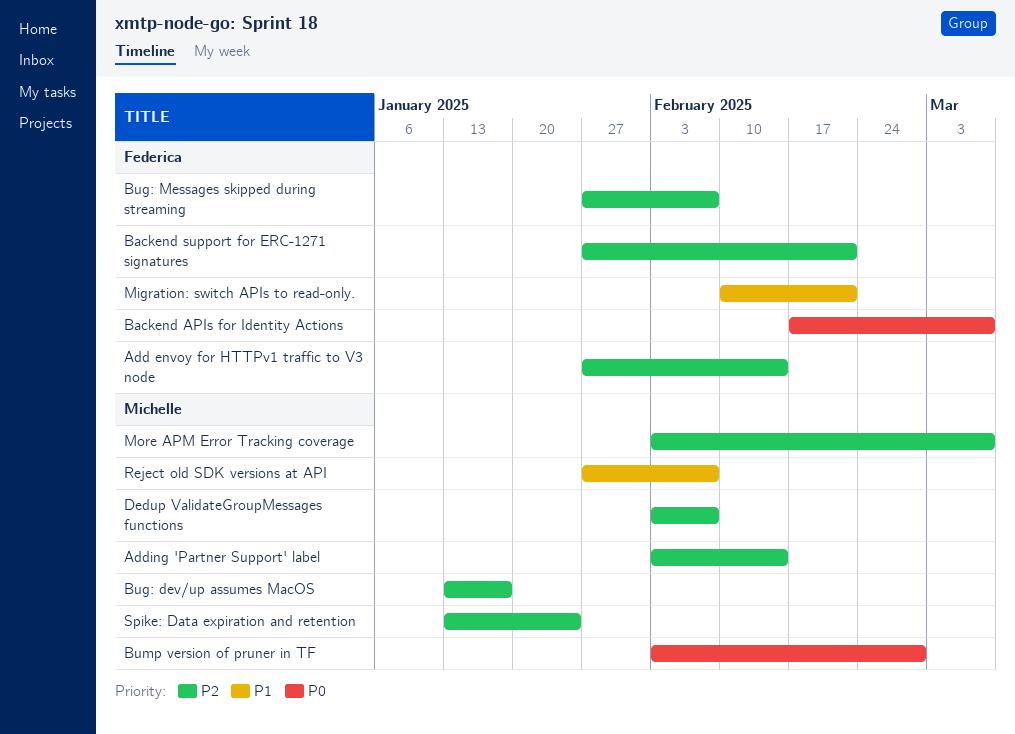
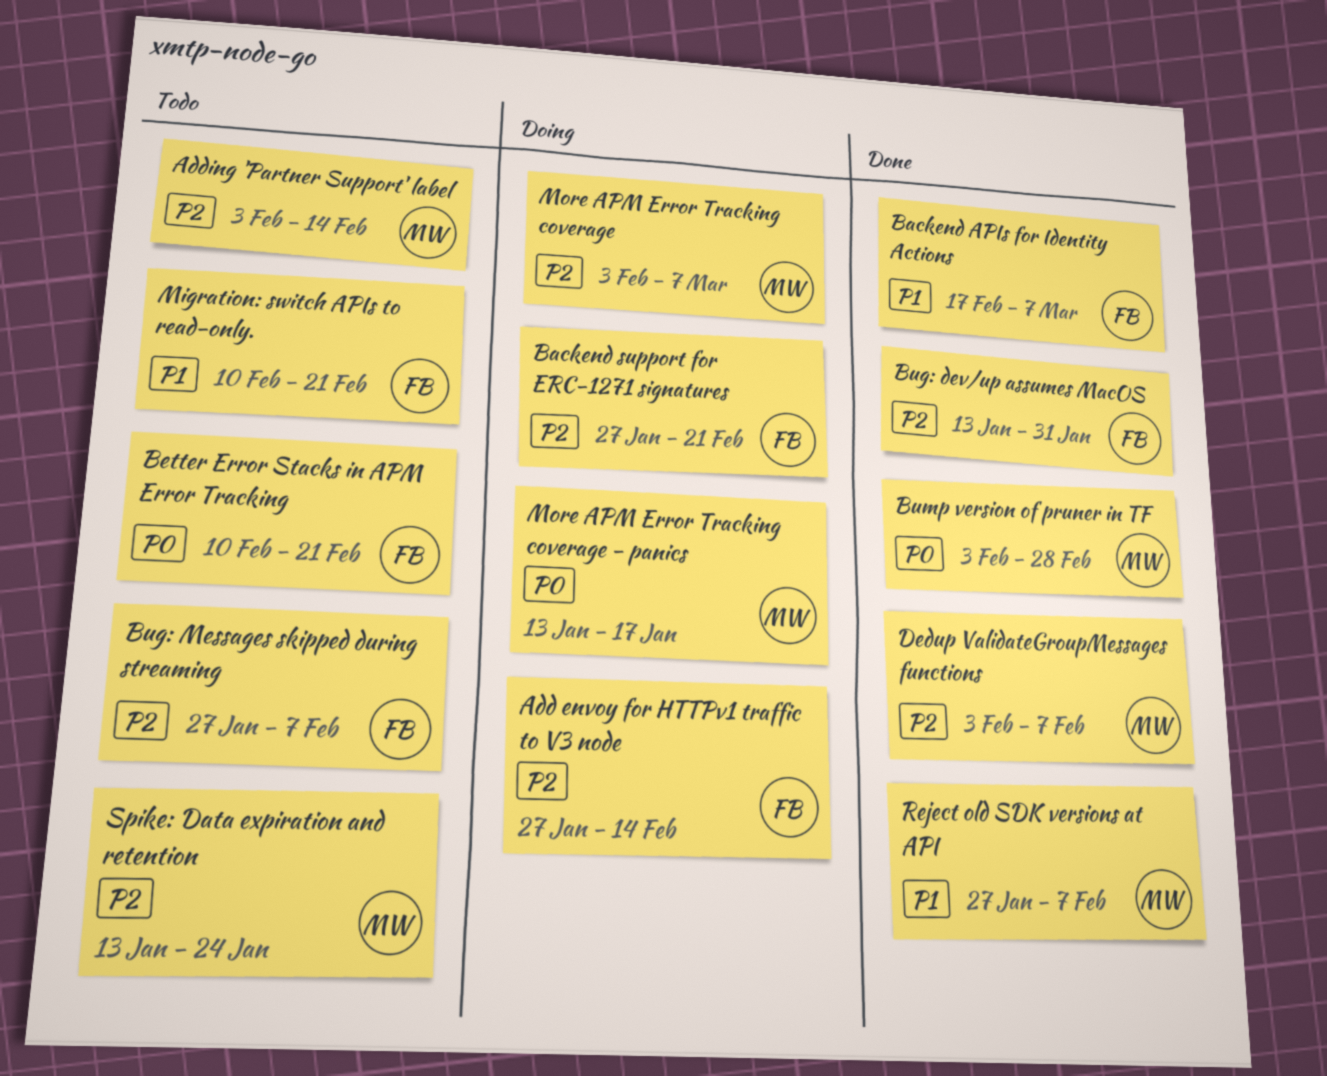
Backend APIs for Identity Actions, priority: P0 -> P1
Better Error Stacks in APM Error Tracking: none -> present
Bug: dev/up assumes MacOS, owner: Michelle -> Federica
Bug: dev/up assumes MacOS, due: Jan 17 -> Jan 31
More APM Error Tracking coverage - panics: none -> present

